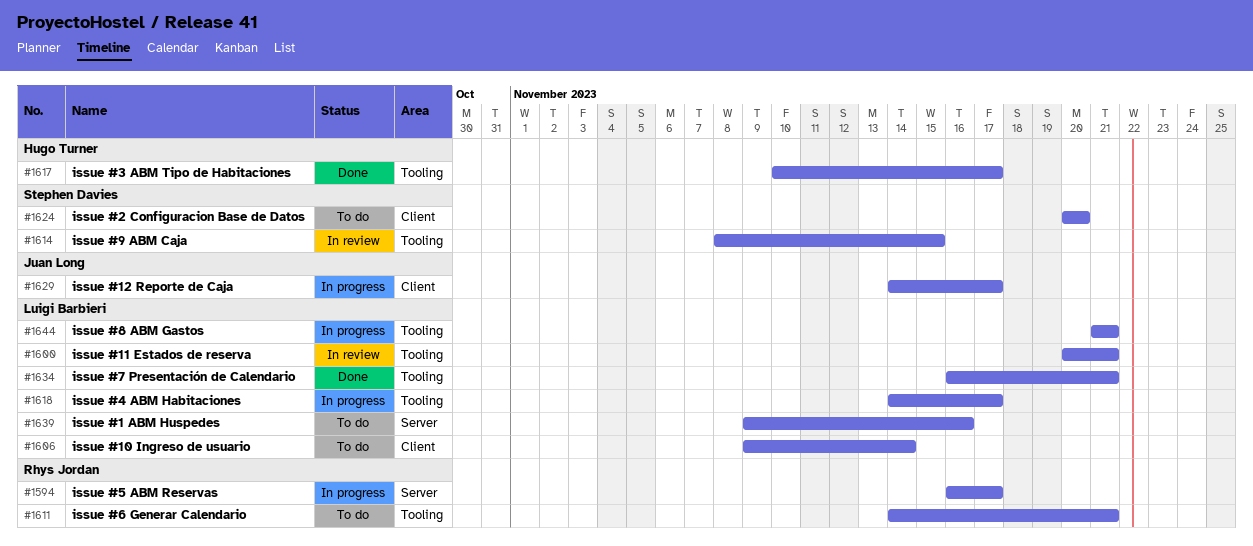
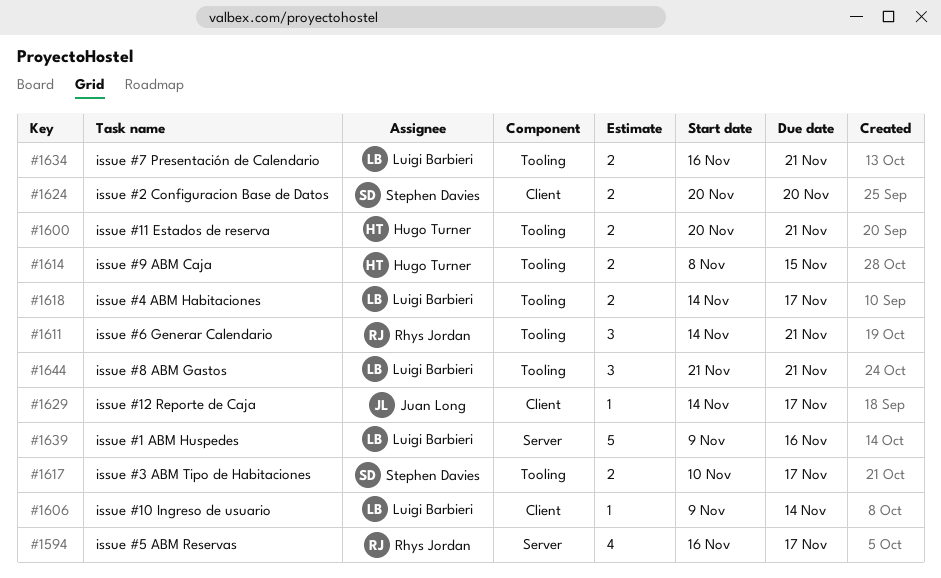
#1600, owner: Luigi Barbieri -> Hugo Turner
#1614, owner: Stephen Davies -> Hugo Turner
#1617, owner: Hugo Turner -> Stephen Davies

